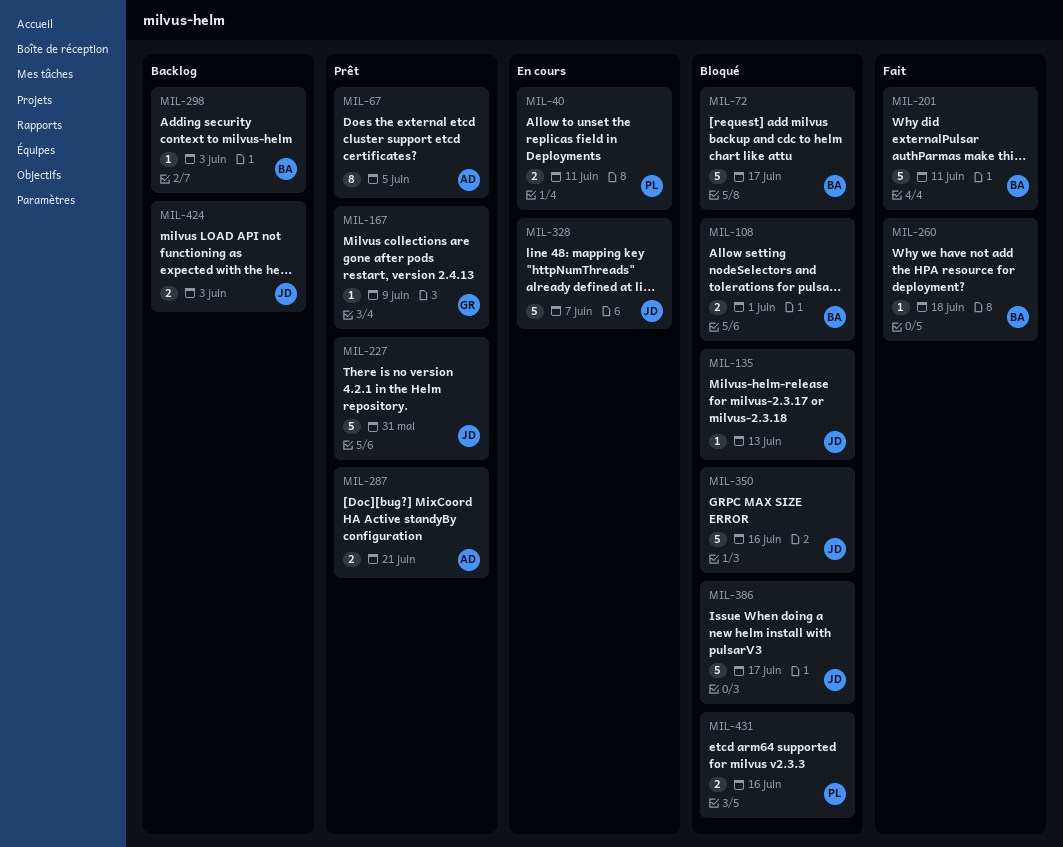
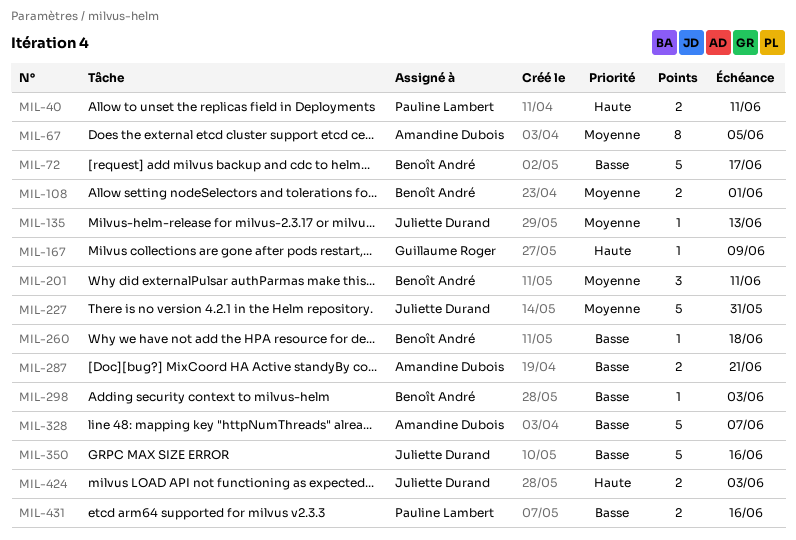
MIL-201, estimate: 5 -> 3
MIL-328, owner: Juliette Durand -> Amandine Dubois
MIL-386: present -> none

